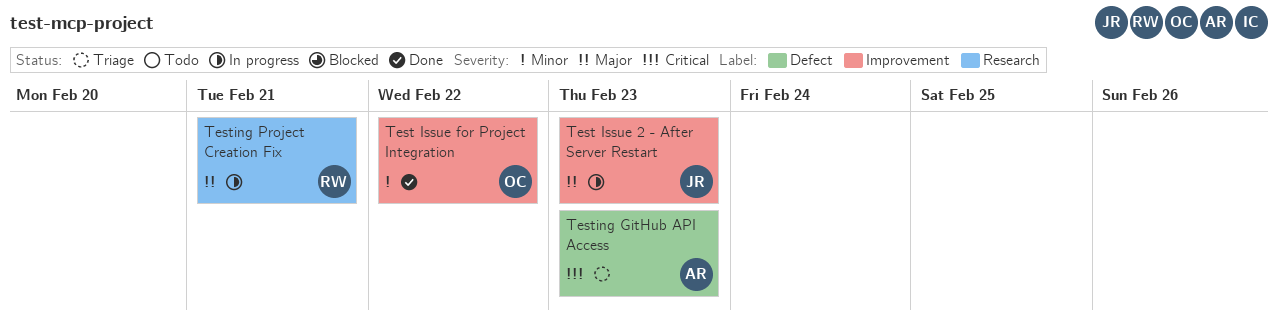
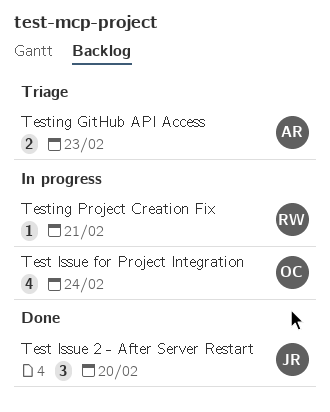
Test Issue 2 - After Server Restart, status: In progress -> Done
Test Issue 2 - After Server Restart, due: Feb 23 -> Feb 20
Test Issue for Project Integration, status: Done -> In progress
Test Issue for Project Integration, due: Feb 22 -> Feb 24

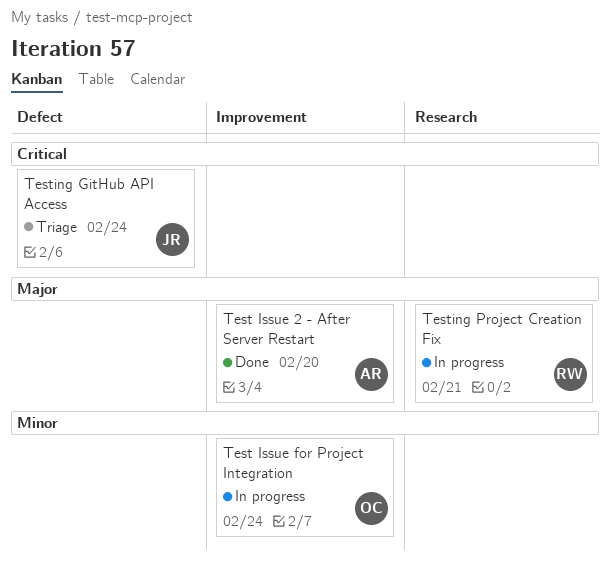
Test Issue 2 - After Server Restart, owner: JR -> AR
Testing GitHub API Access, owner: AR -> JR
Testing GitHub API Access, due: Feb 23 -> Feb 24

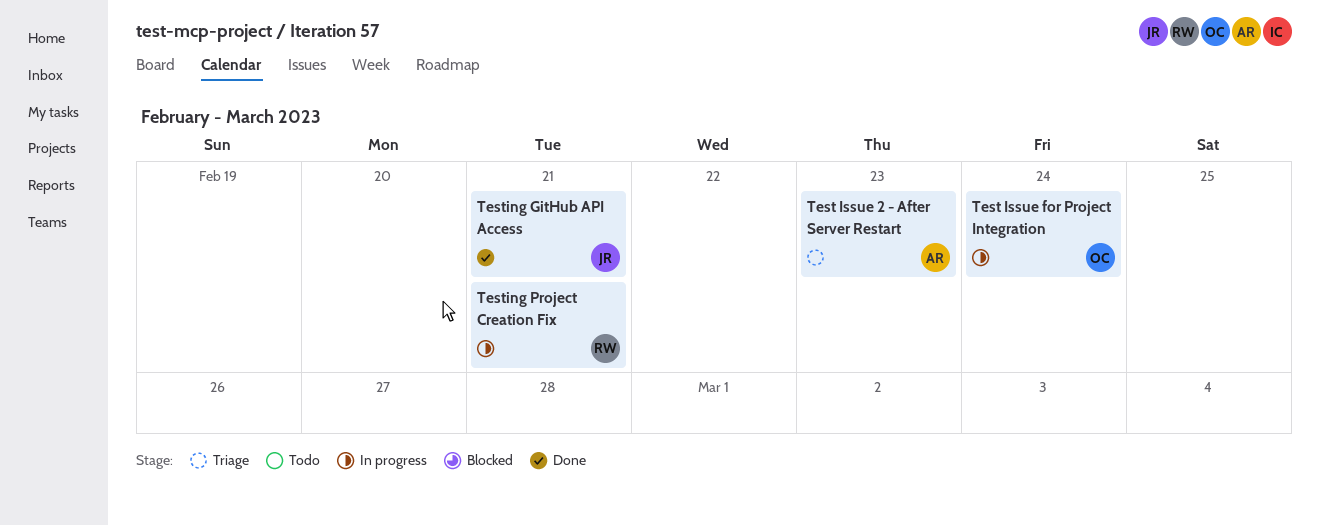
Test Issue 2 - After Server Restart, status: Done -> Triage
Test Issue 2 - After Server Restart, due: Feb 20 -> Feb 23
Testing GitHub API Access, status: Triage -> Done
Testing GitHub API Access, due: Feb 24 -> Feb 21

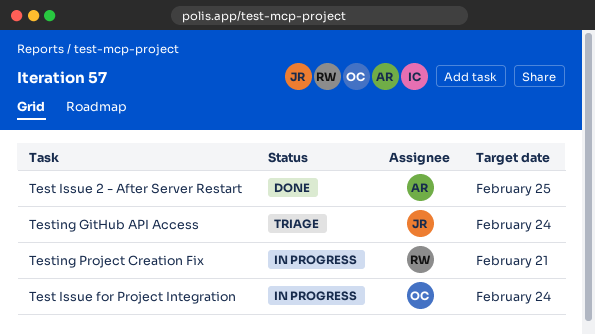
Test Issue 2 - After Server Restart, status: Triage -> Done
Test Issue 2 - After Server Restart, due: Feb 23 -> Feb 25
Testing GitHub API Access, status: Done -> Triage
Testing GitHub API Access, due: Feb 21 -> Feb 24

